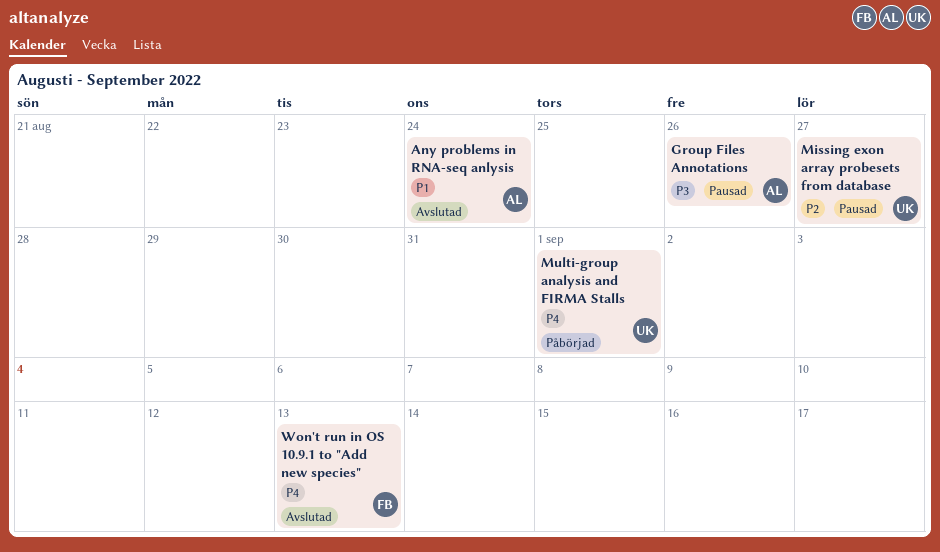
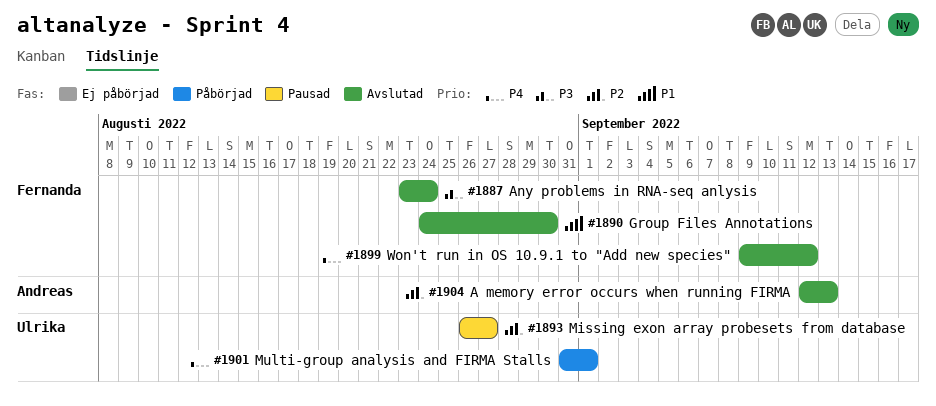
A memory error occurs when running FIRMA: none -> present
Any problems in RNA-seq anlysis, owner: Andreas -> Fernanda
Any problems in RNA-seq anlysis, priority: P1 -> P3
Group Files Annotations, status: Pausad -> Avslutad
Group Files Annotations, owner: Andreas -> Fernanda
Group Files Annotations, priority: P3 -> P1
Group Files Annotations, due: Aug 26 -> Aug 30
Won't run in OS 10.9.1 to "Add new species", due: Sep 13 -> Sep 12

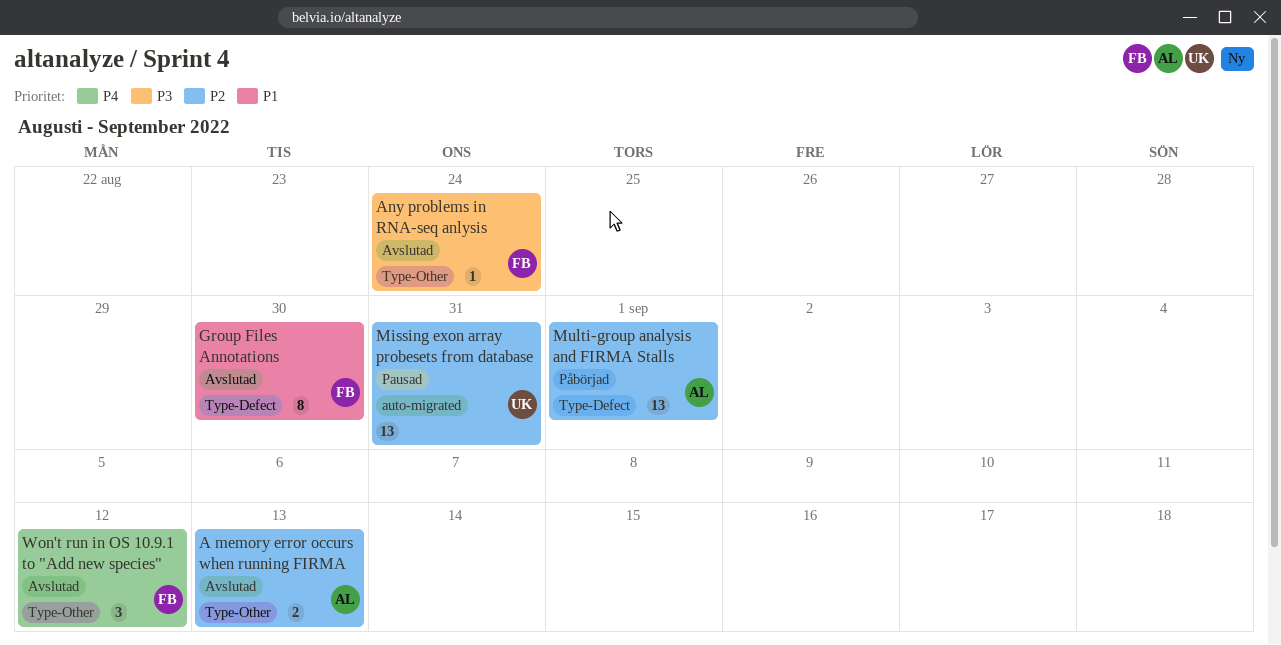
Missing exon array probesets from database, due: Aug 27 -> Aug 31
Multi-group analysis and FIRMA Stalls, owner: Ulrika -> Andreas
Multi-group analysis and FIRMA Stalls, priority: P4 -> P2

